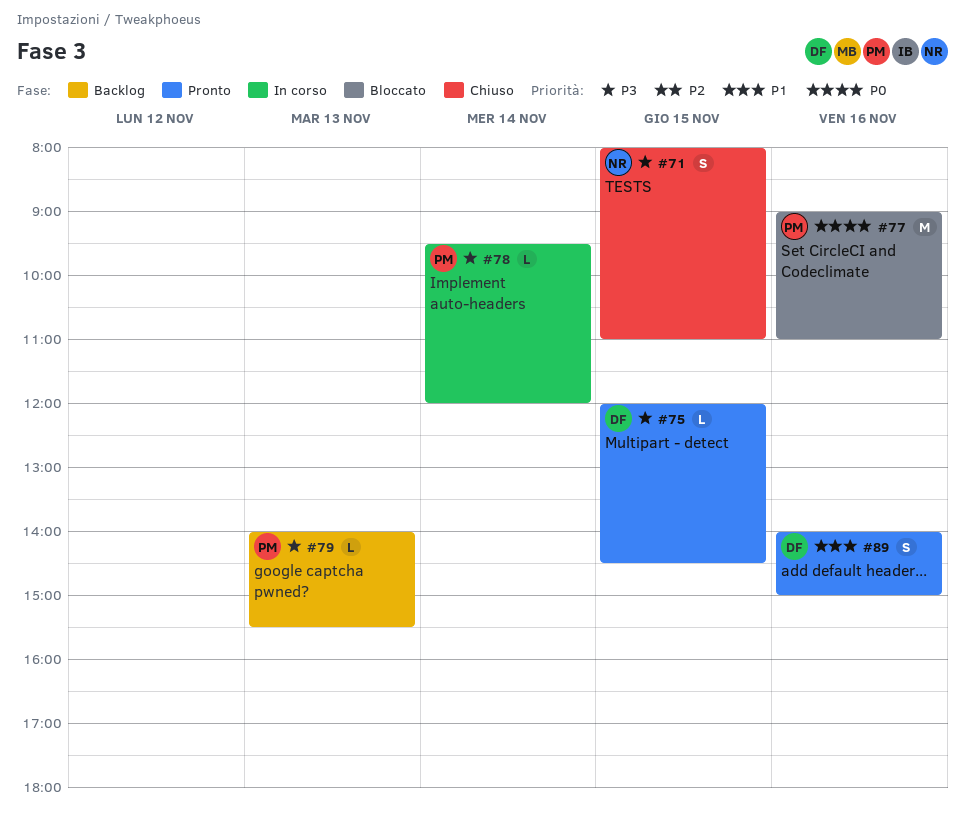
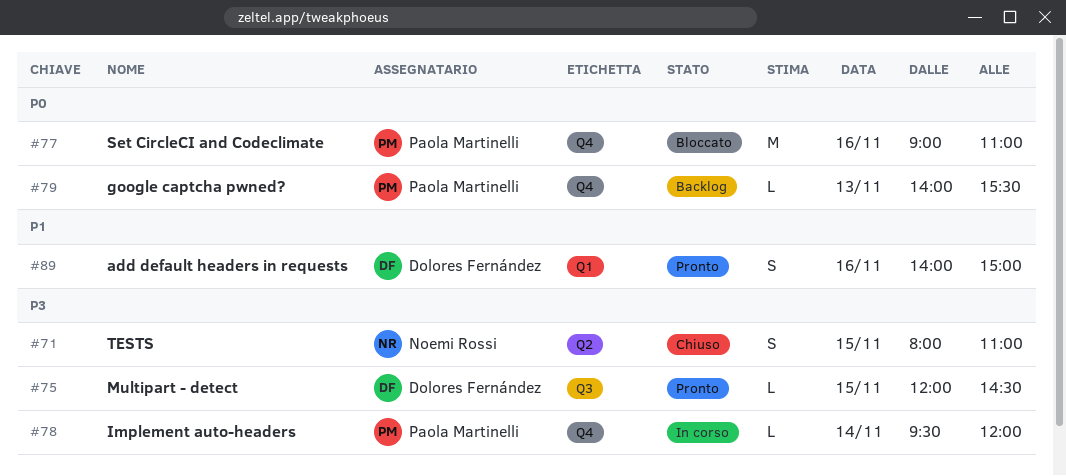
#79, priority: P3 -> P0

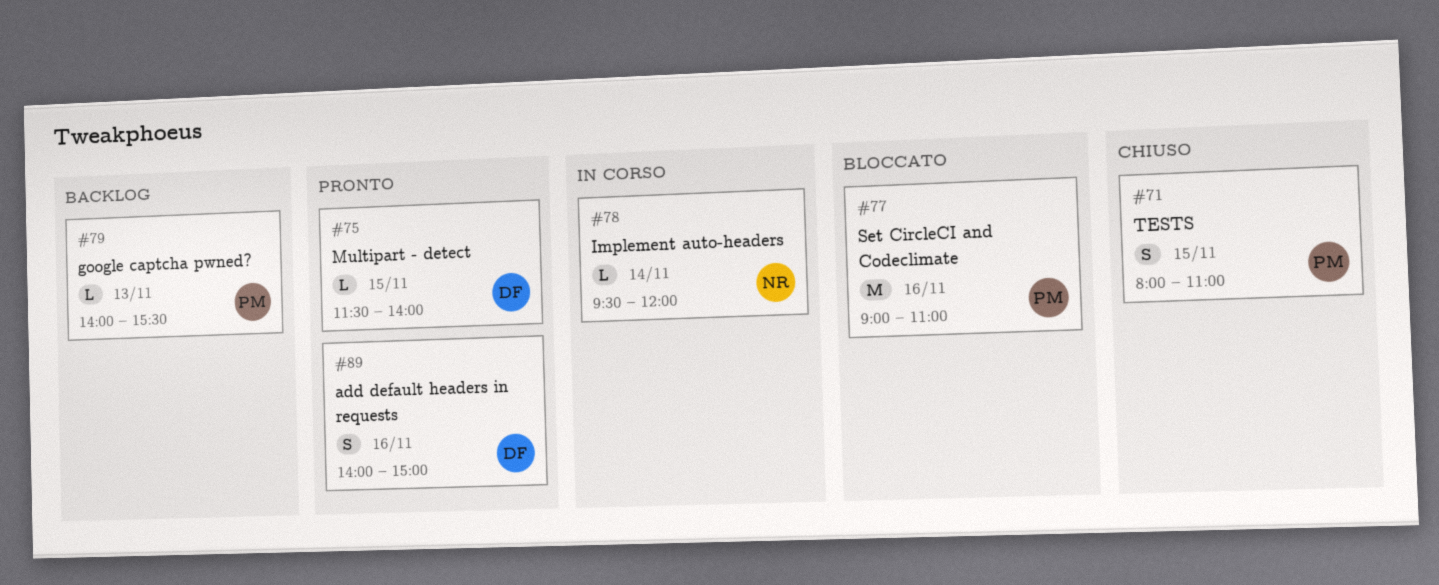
#71, owner: Noemi Rossi -> Paola Martinelli
#75, begins: 12:00 -> 11:30
#75, ends: 14:30 -> 14:00
#78, owner: Paola Martinelli -> Noemi Rossi

